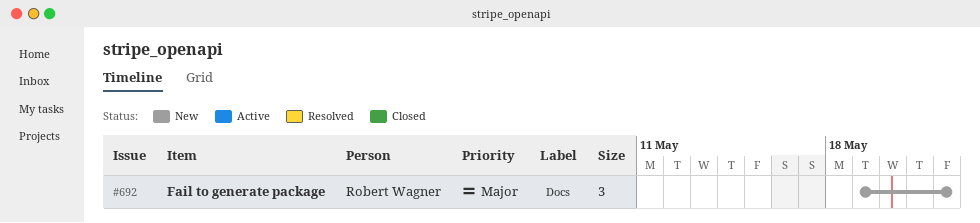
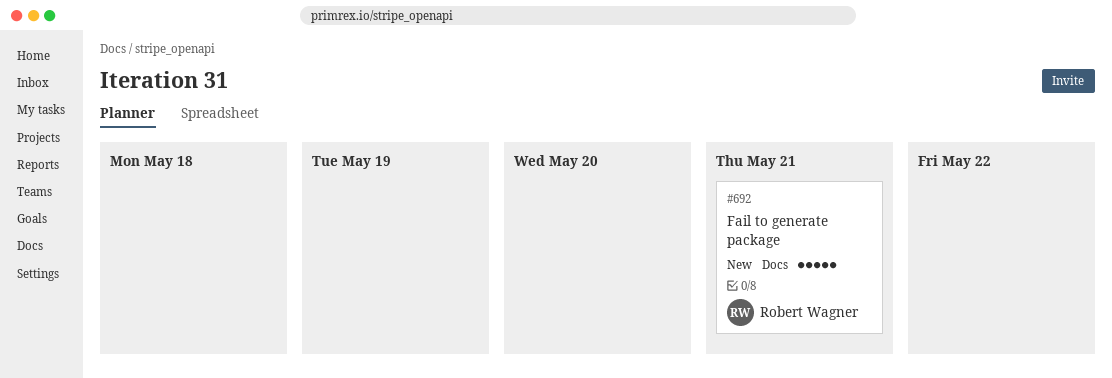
#692, estimate: 3 -> 5
#692, due: May 22 -> May 21

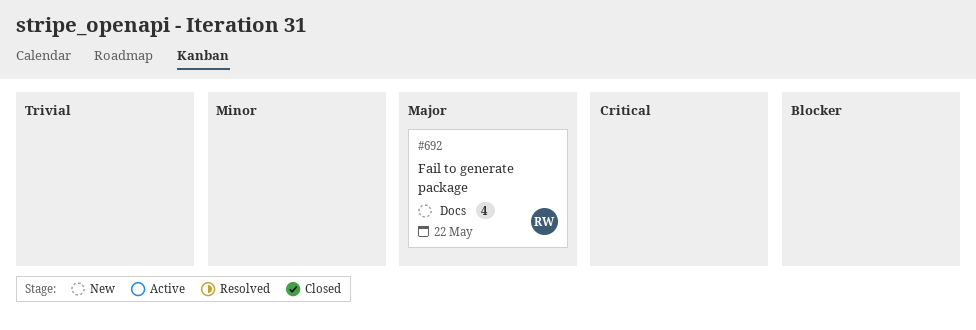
#692, estimate: 5 -> 4
#692, due: May 21 -> May 22

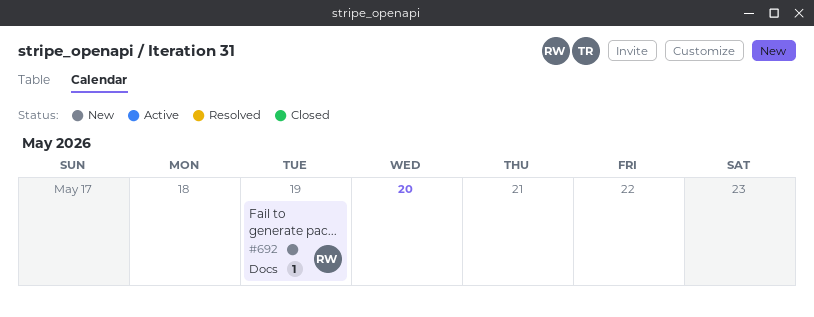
#692, estimate: 4 -> 1
#692, due: May 22 -> May 19

